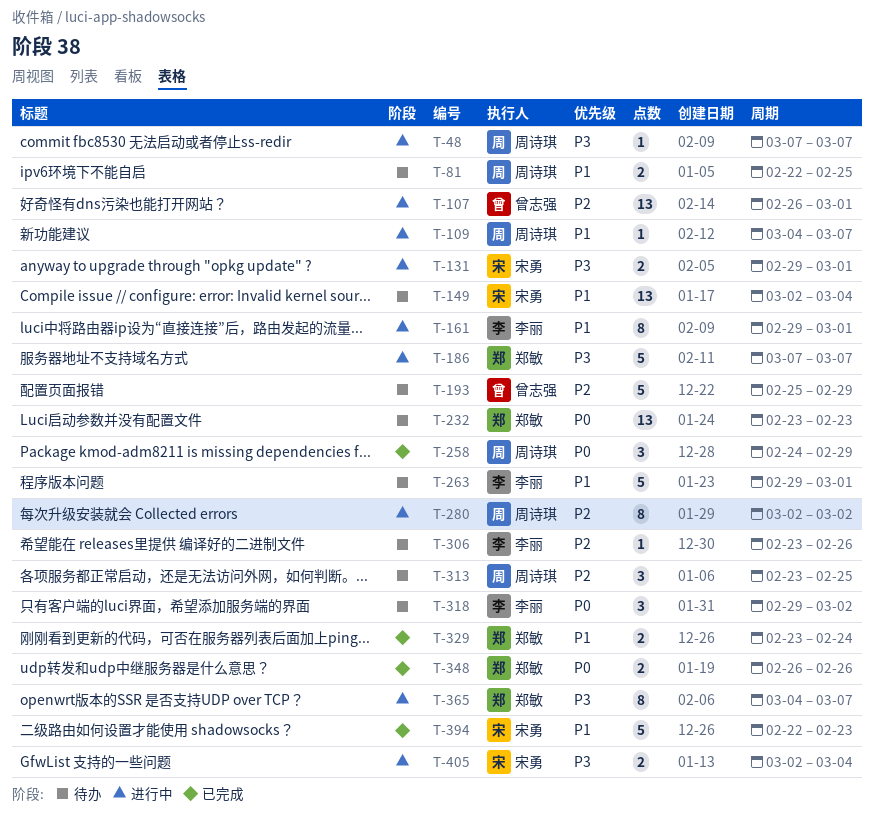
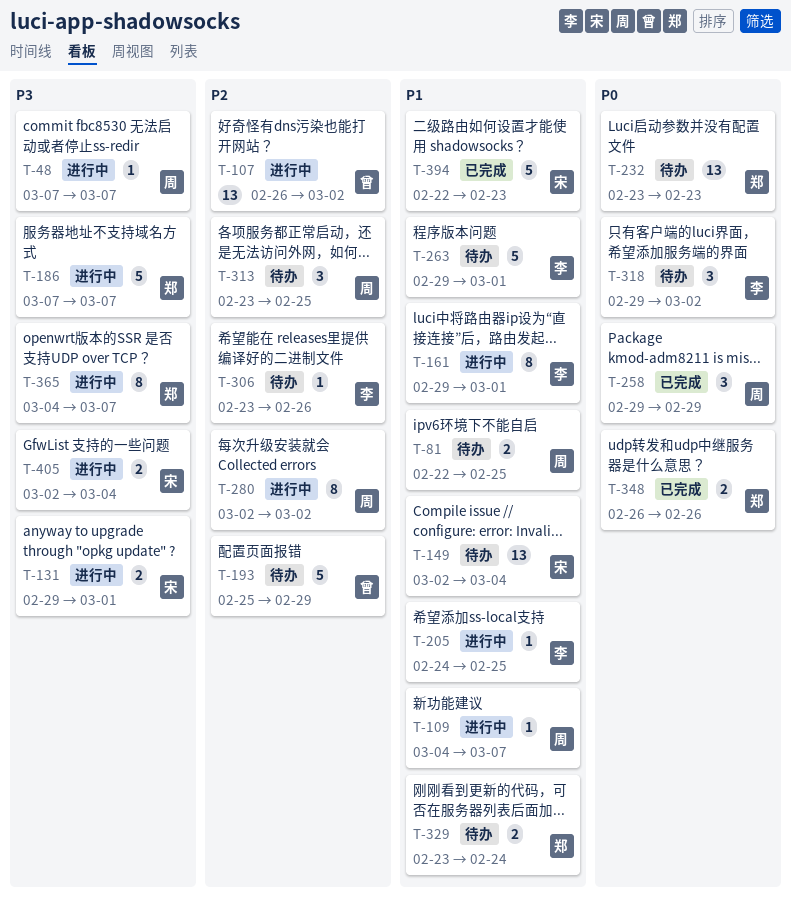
T-107, due: Mar 1 -> Mar 2
T-205: none -> present
T-258, start: Feb 24 -> Feb 29
T-329, status: 已完成 -> 待办

